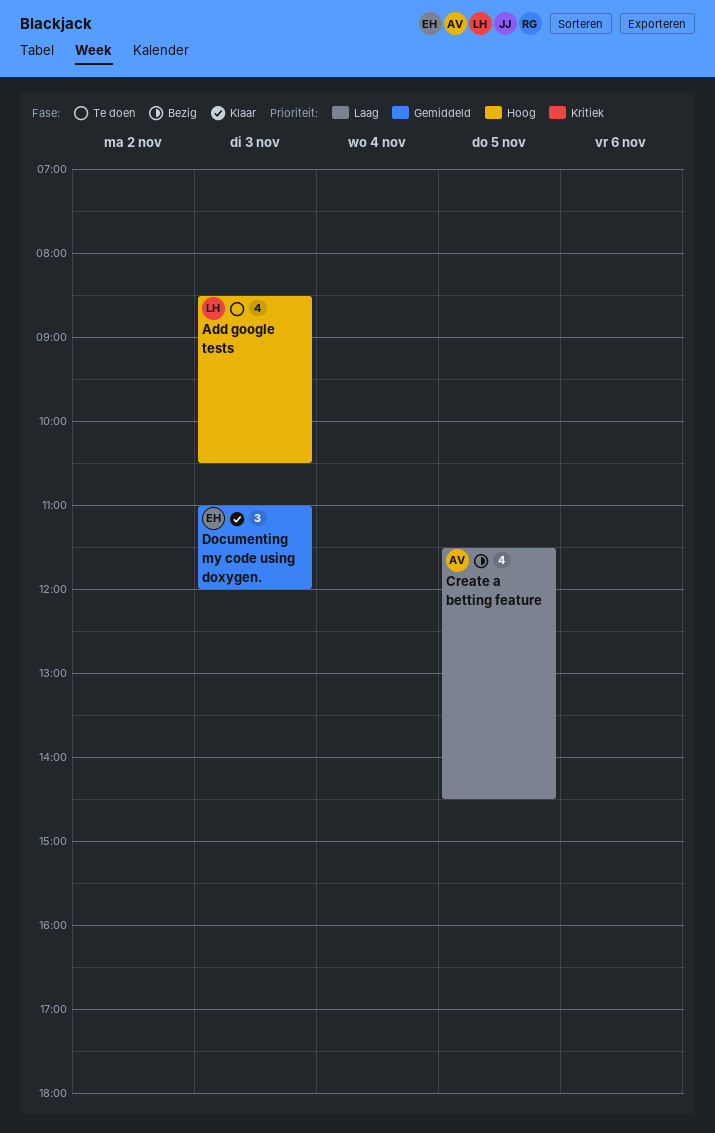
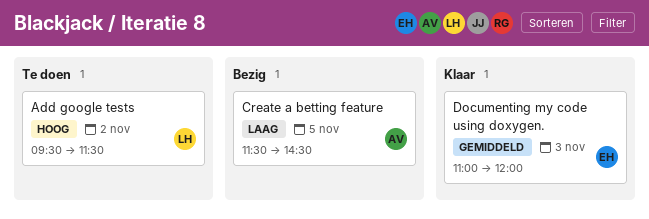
Add google tests, day: Nov 3 -> Nov 2
Add google tests, begins: 08:30 -> 09:30
Add google tests, ends: 10:30 -> 11:30

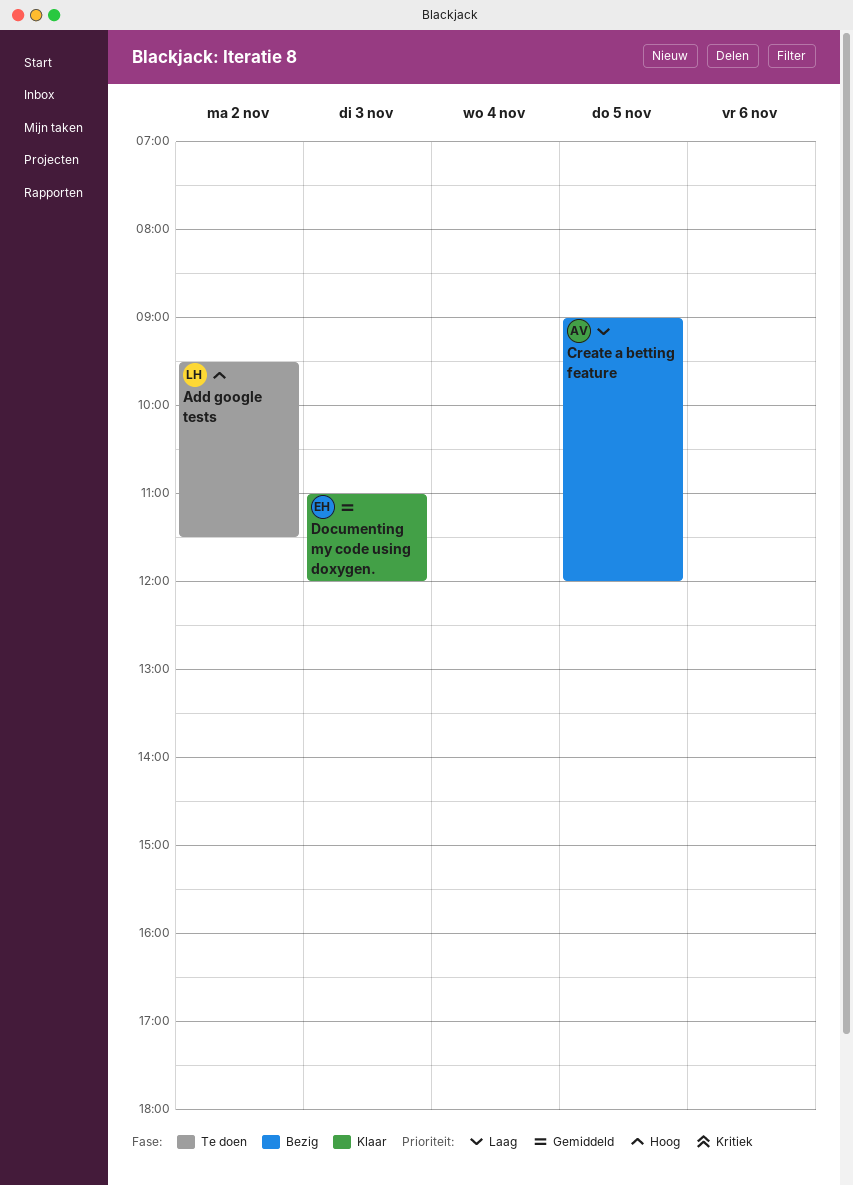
Create a betting feature, begins: 11:30 -> 09:00
Create a betting feature, ends: 14:30 -> 12:00

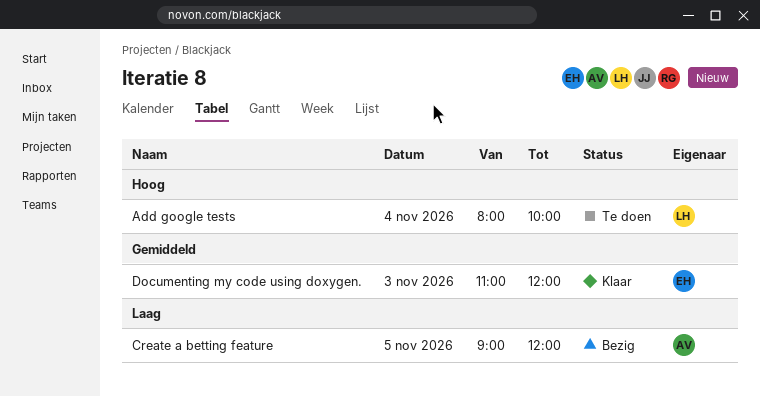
Add google tests, day: Nov 2 -> Nov 4
Add google tests, begins: 09:30 -> 08:00
Add google tests, ends: 11:30 -> 10:00

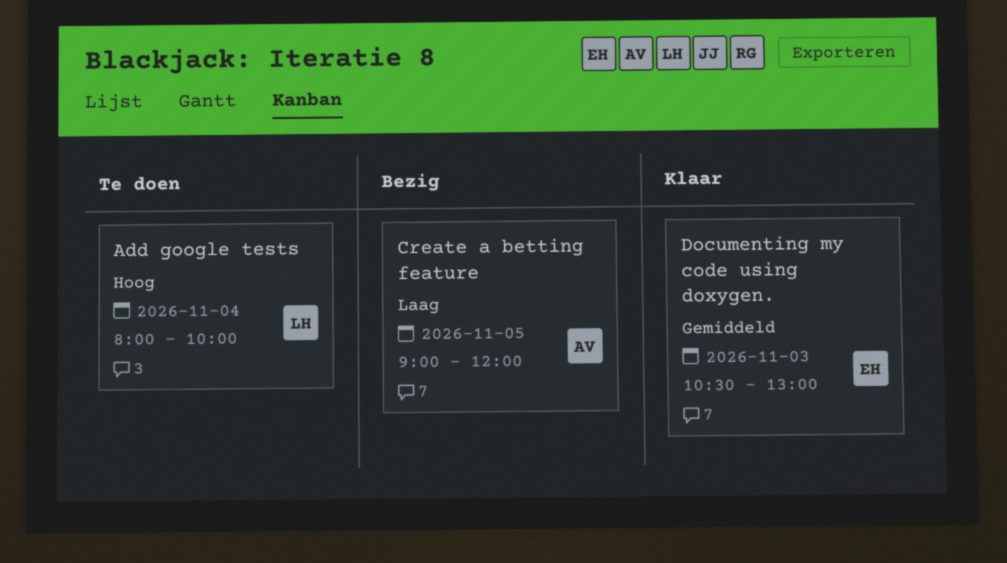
Documenting my code using doxygen., begins: 11:00 -> 10:30
Documenting my code using doxygen., ends: 12:00 -> 13:00

